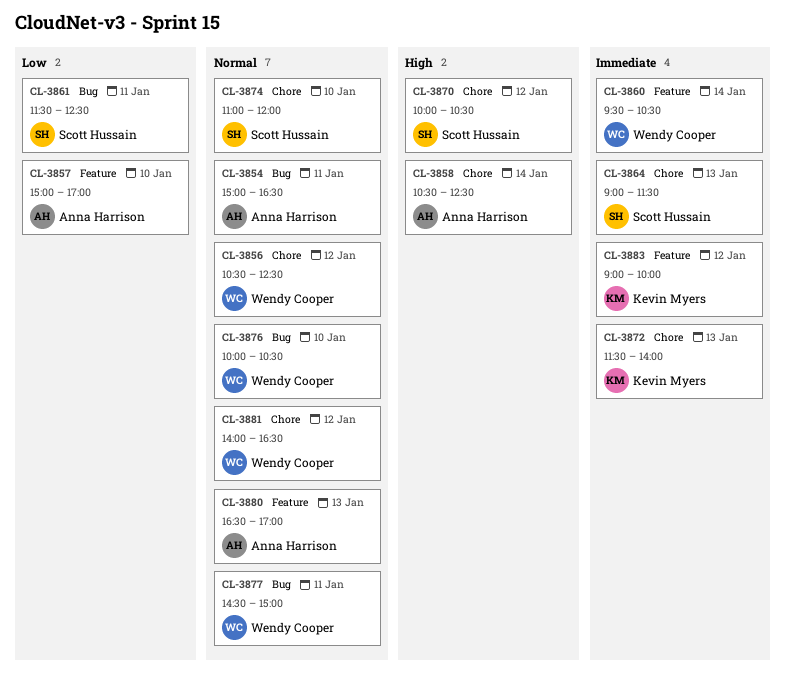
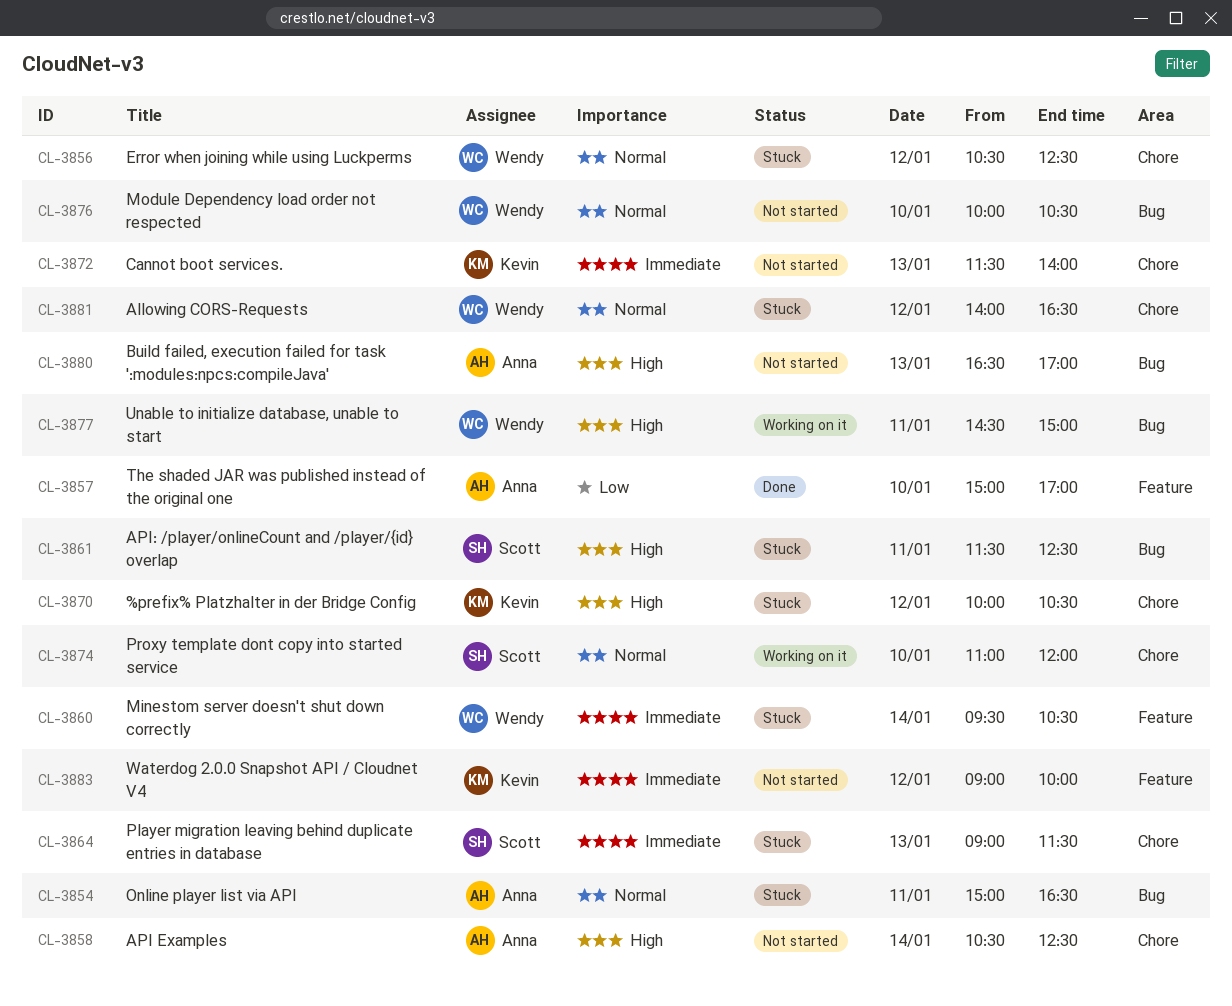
CL-3861, priority: Low -> High
CL-3870, owner: Scott Hussain -> Kevin Myers
CL-3877, priority: Normal -> High
CL-3880, priority: Normal -> High
CL-3880, label: Feature -> Bug

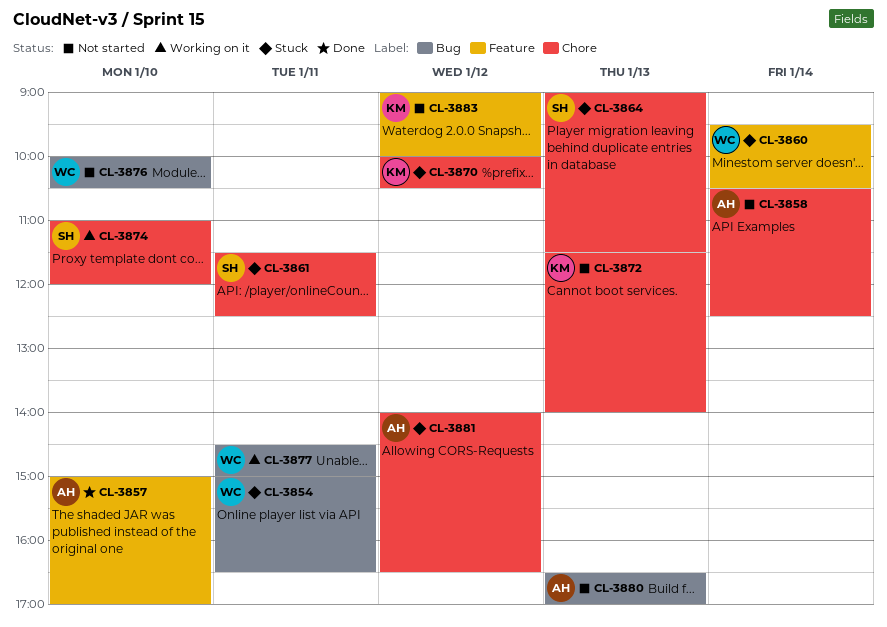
CL-3854, owner: Anna -> Wendy
CL-3856: present -> none
CL-3861, label: Bug -> Chore
CL-3881, owner: Wendy -> Anna

